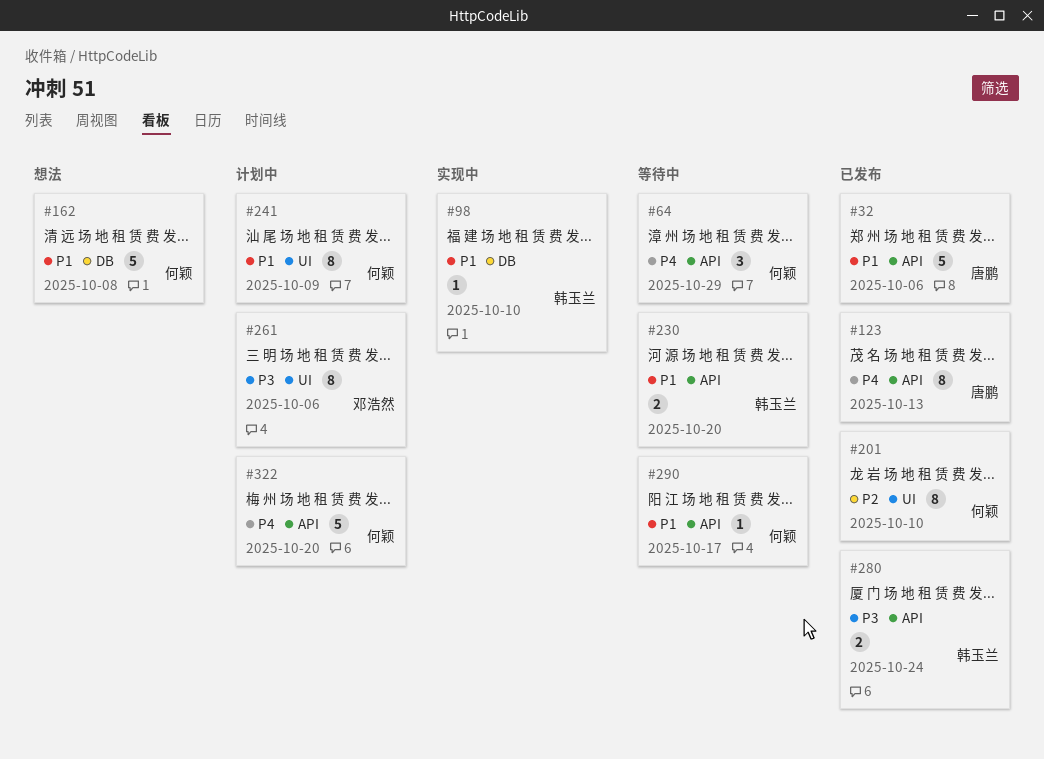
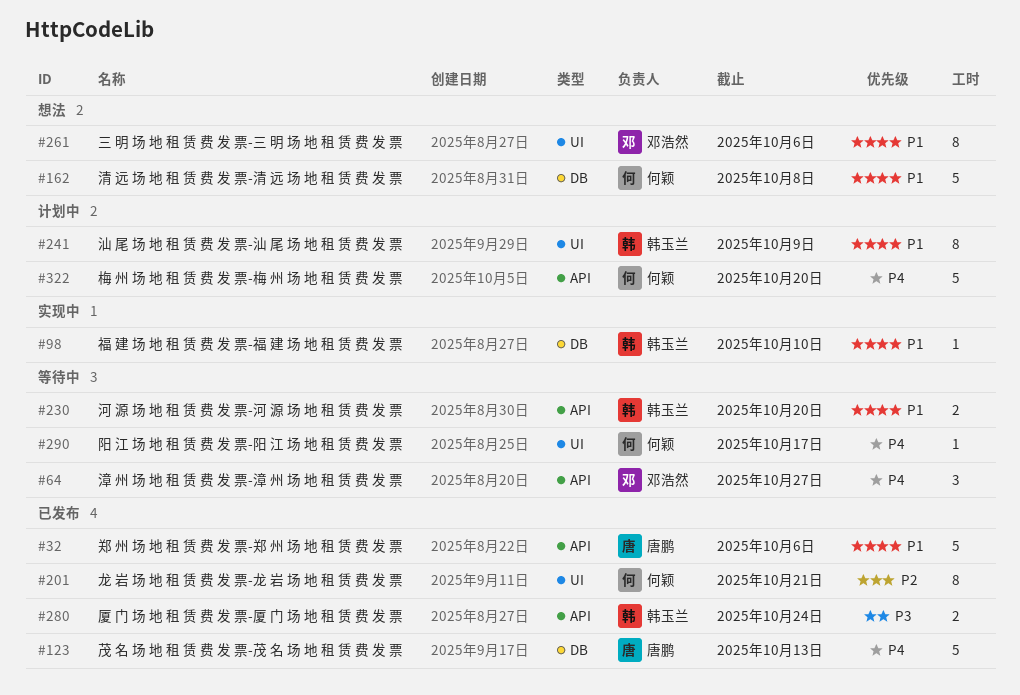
#64, owner: 何颖 -> 邓浩然
#64, due: Oct 29 -> Oct 27
#123, label: API -> DB
#123, estimate: 8 -> 5
#201, due: Oct 10 -> Oct 21
#241, owner: 何颖 -> 韩玉兰
#261, status: 计划中 -> 想法
#261, priority: P3 -> P1
#290, priority: P1 -> P4
#290, label: API -> UI

